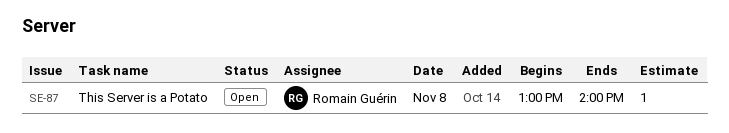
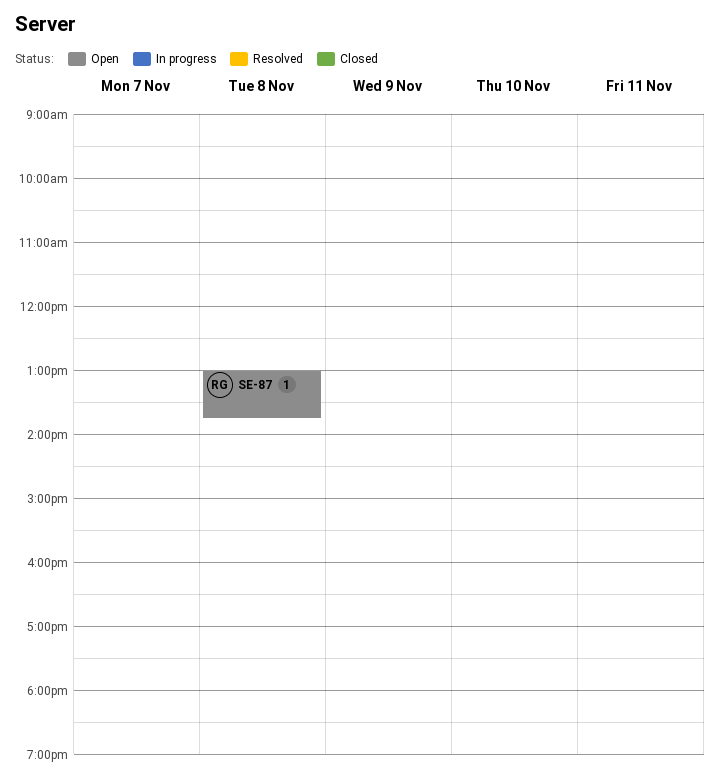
SE-87, ends: 14:00 -> 13:45

